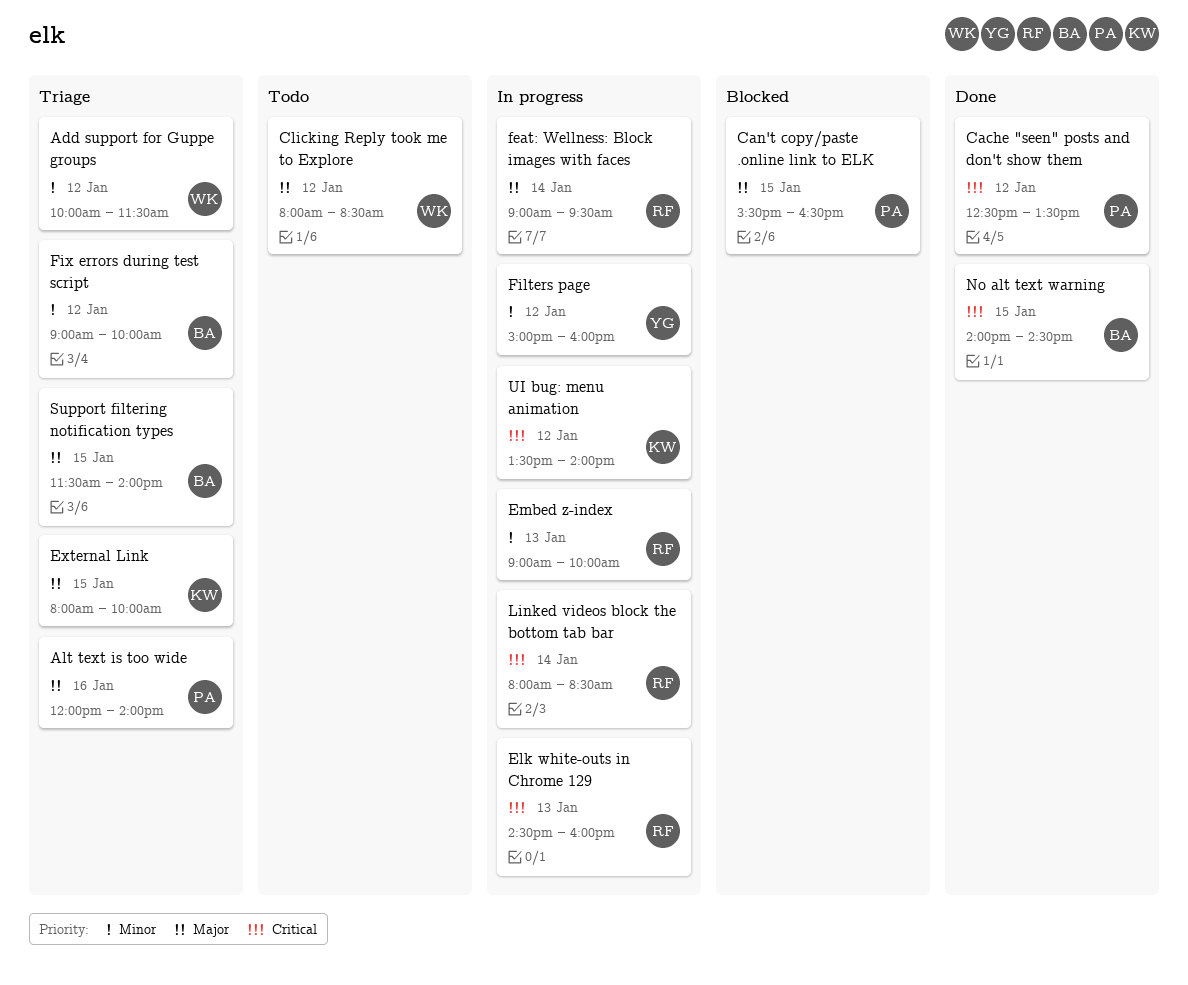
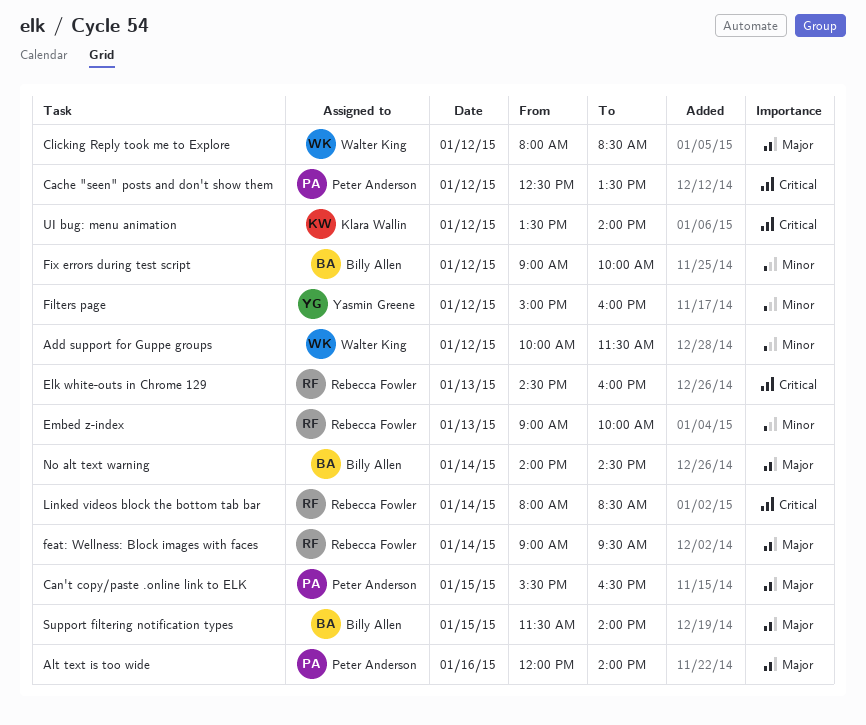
External Link: present -> none
No alt text warning, priority: Critical -> Major
No alt text warning, day: Jan 15 -> Jan 14

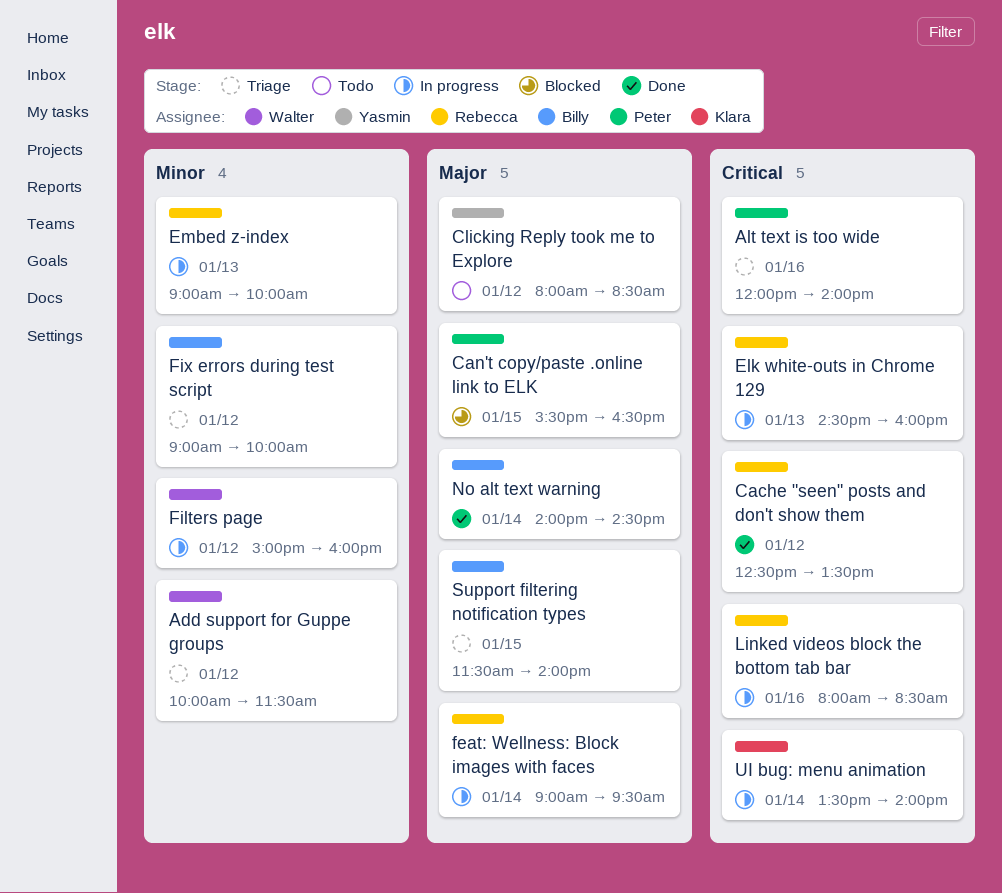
Alt text is too wide, priority: Major -> Critical
Cache "seen" posts and don't show them, owner: Peter Anderson -> Rebecca Fowler
Clicking Reply took me to Explore, owner: Walter King -> Yasmin Greene
Filters page, owner: Yasmin Greene -> Walter King
Linked videos block the bottom tab bar, day: Jan 14 -> Jan 16
UI bug: menu animation, day: Jan 12 -> Jan 14

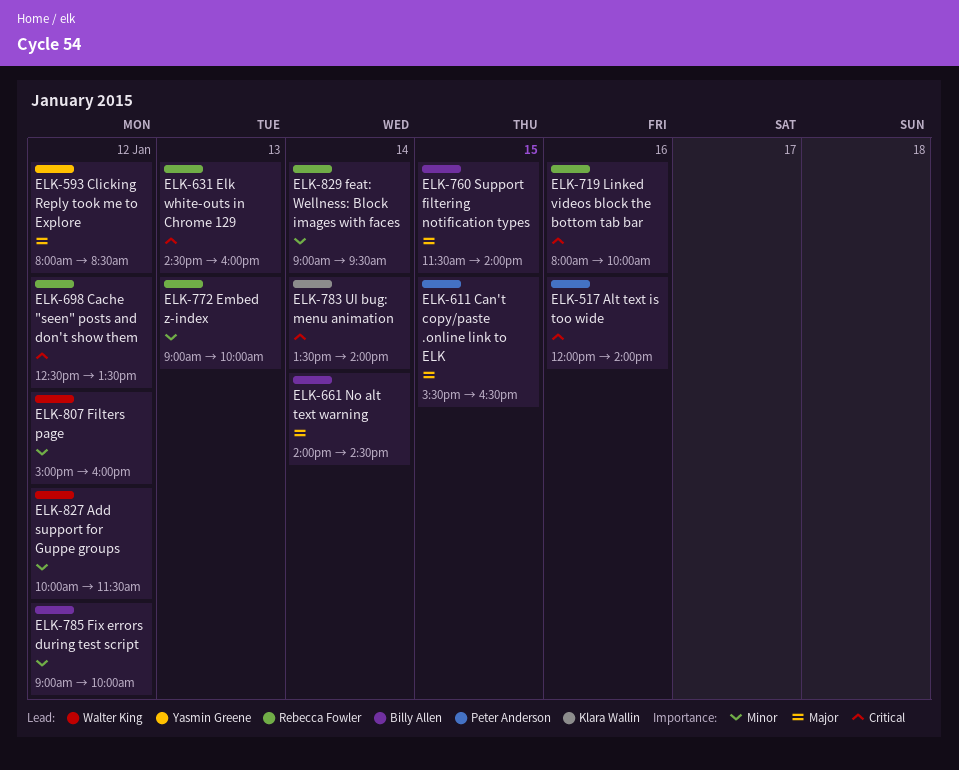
feat: Wellness: Block images with faces, priority: Major -> Minor
Linked videos block the bottom tab bar, ends: 08:30 -> 10:00

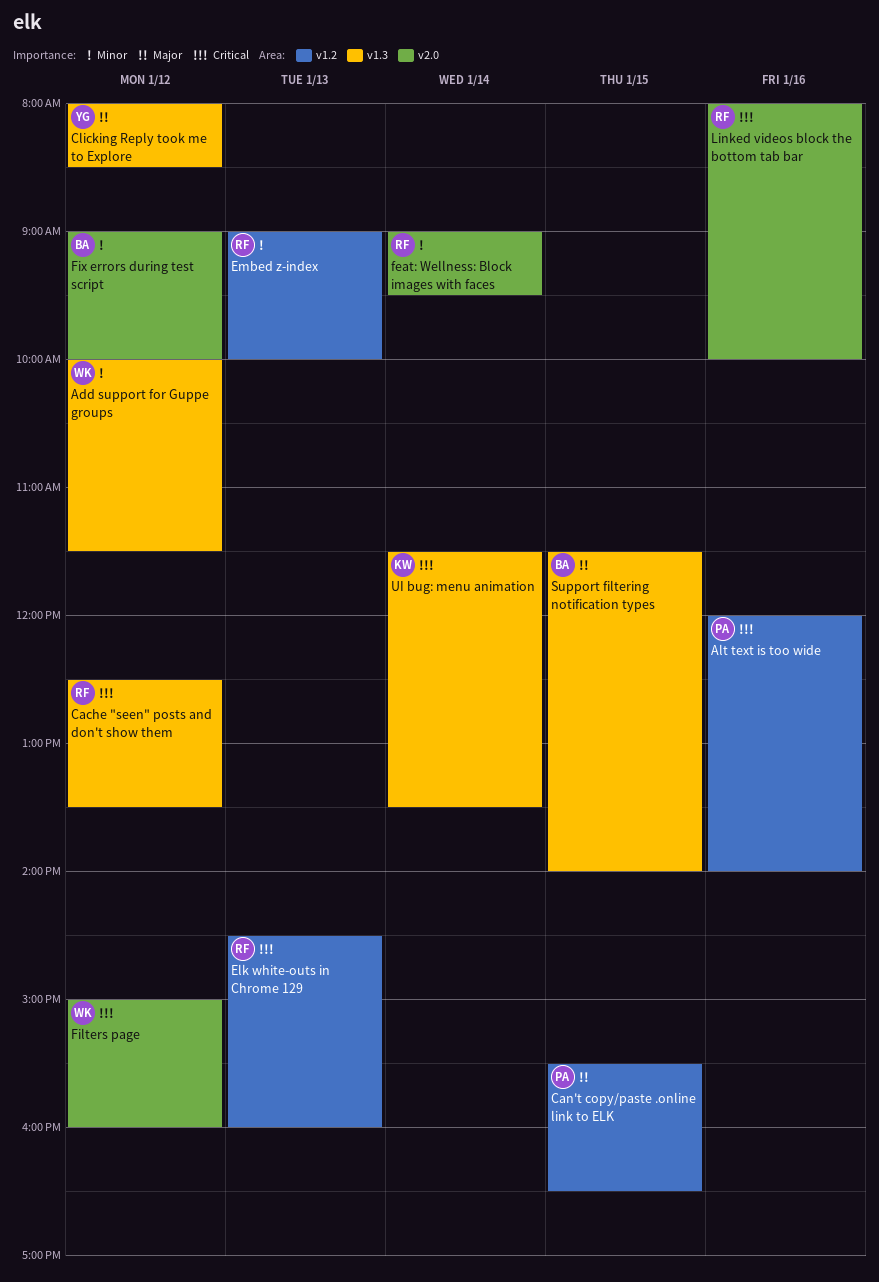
Filters page, priority: Minor -> Critical
No alt text warning: present -> none
UI bug: menu animation, begins: 13:30 -> 11:30
UI bug: menu animation, ends: 14:00 -> 13:30

